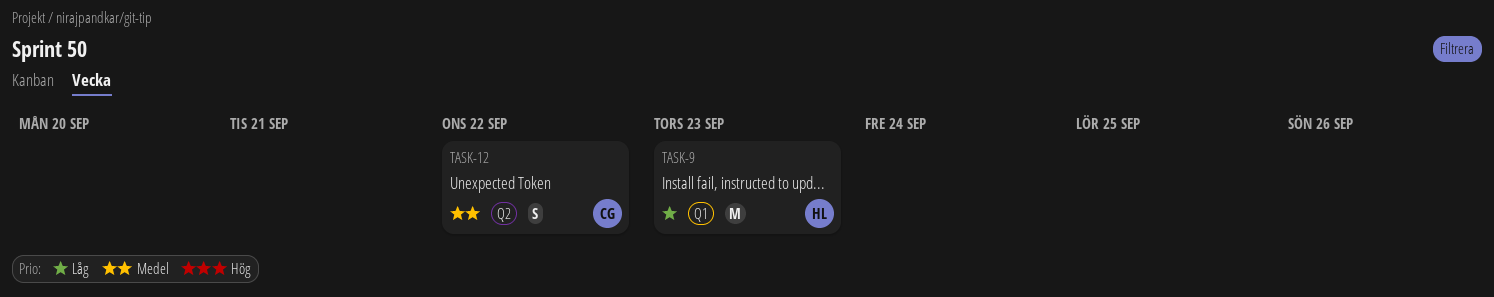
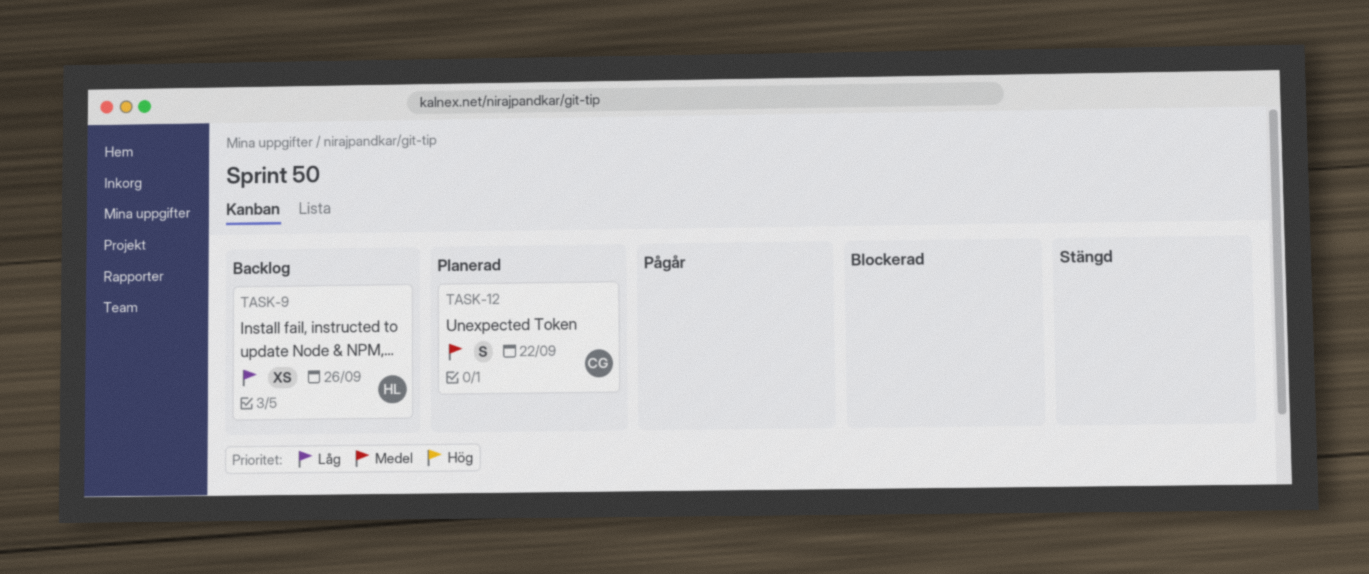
TASK-9, estimate: M -> XS
TASK-9, due: Sep 23 -> Sep 26

